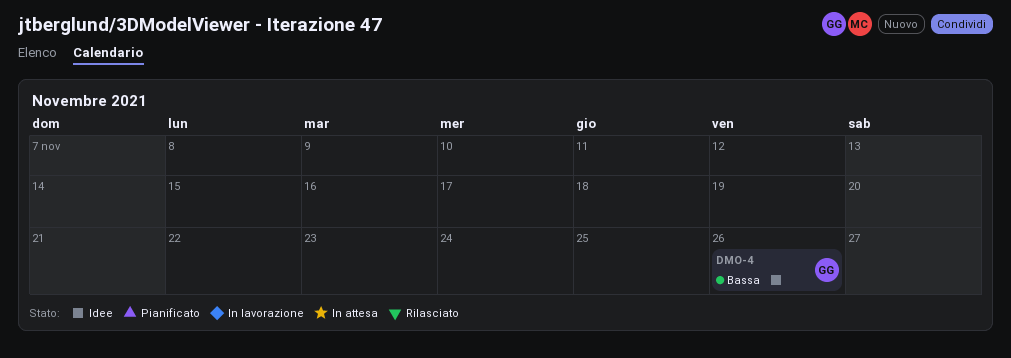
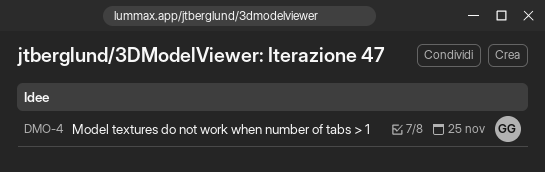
DMO-4, due: Nov 26 -> Nov 25

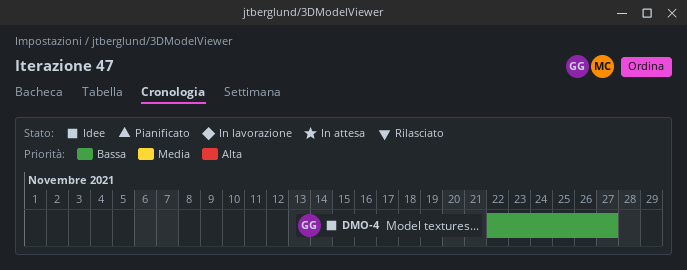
DMO-4, due: Nov 25 -> Nov 27

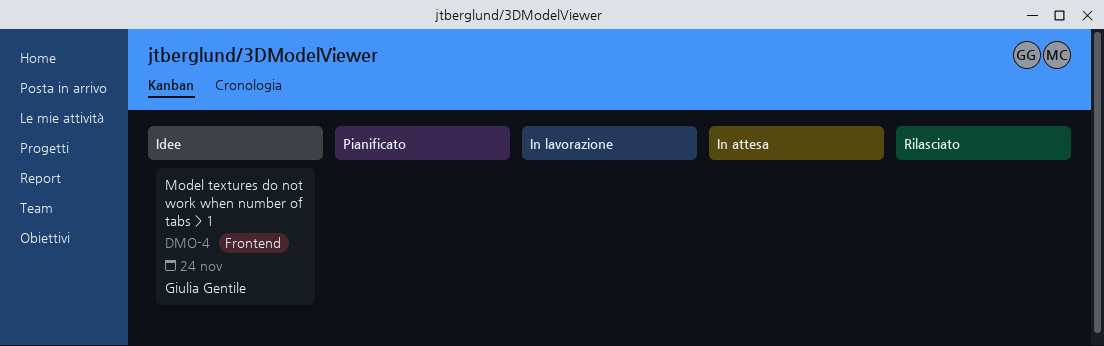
DMO-4, due: Nov 27 -> Nov 24

